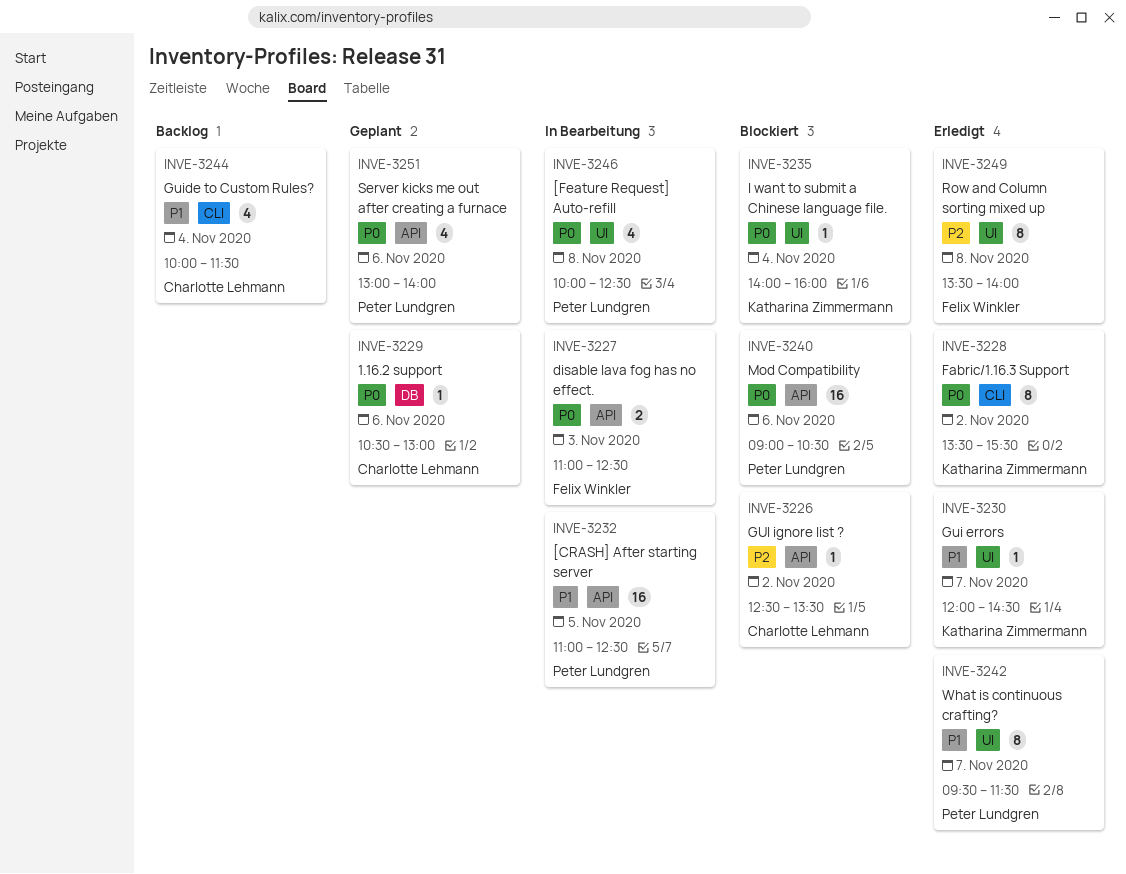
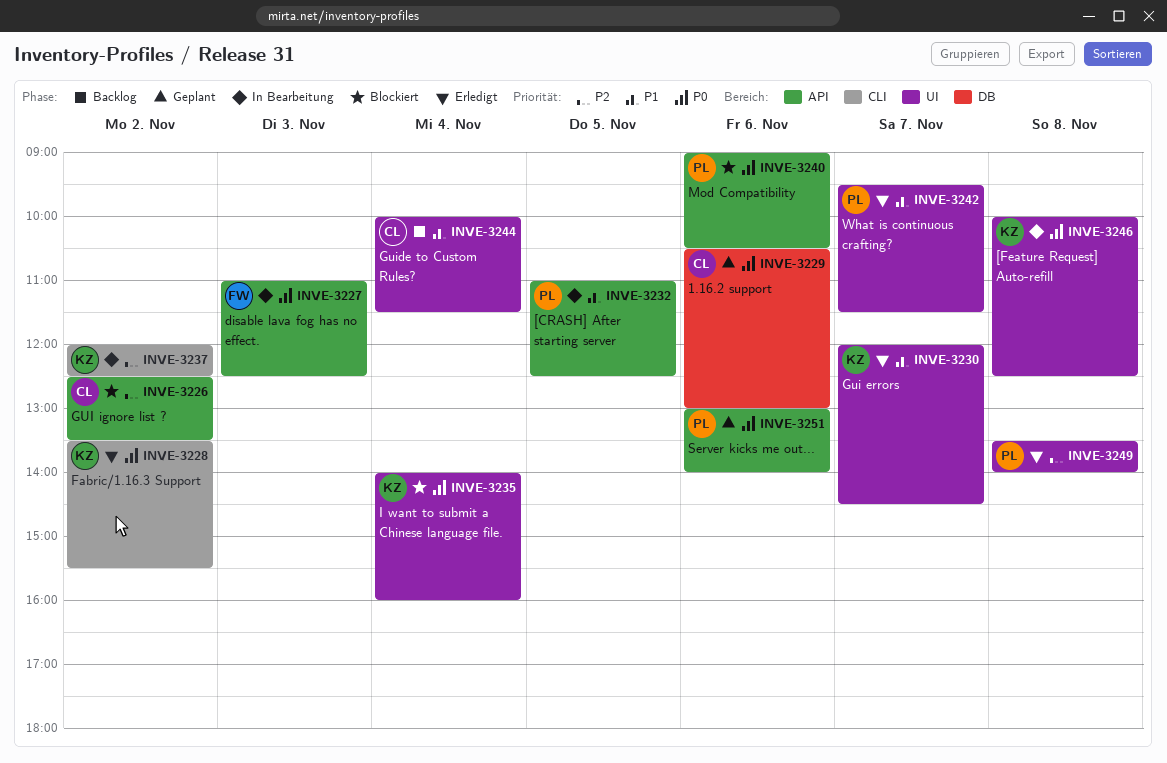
INVE-3237: none -> present
INVE-3244, label: CLI -> UI
INVE-3246, owner: Peter Lundgren -> Katharina Zimmermann
INVE-3249, owner: Felix Winkler -> Peter Lundgren

